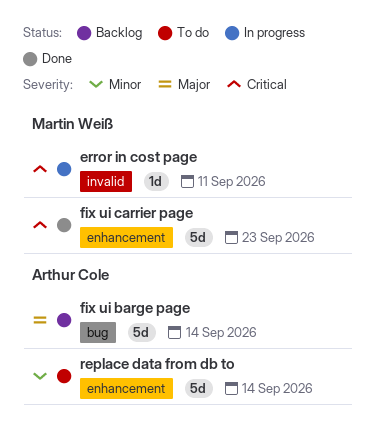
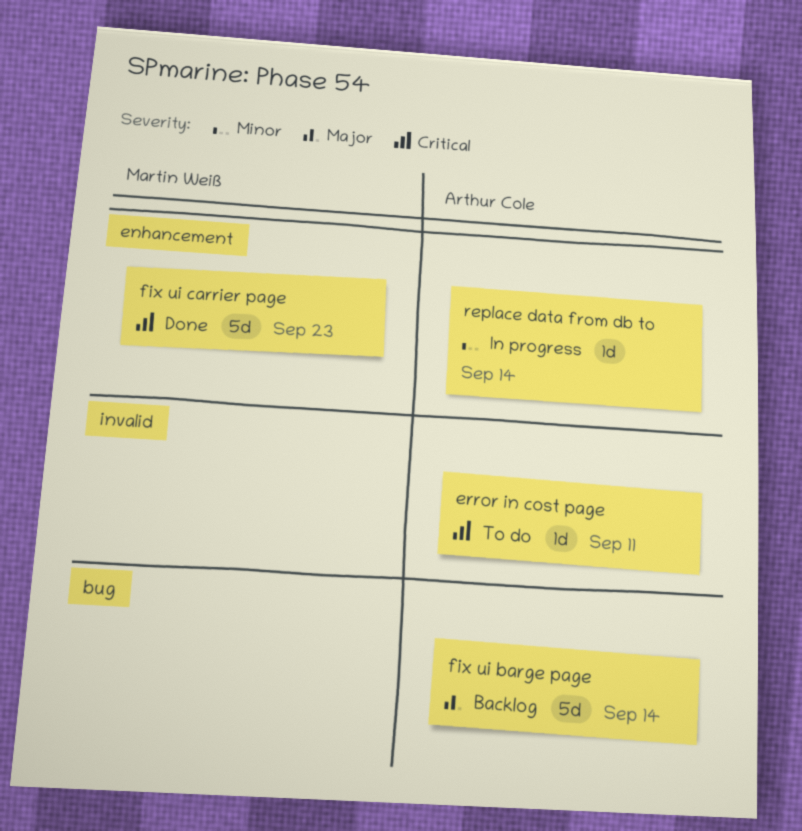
error in cost page, status: In progress -> To do
error in cost page, owner: Martin Weiß -> Arthur Cole
replace data from db to, status: To do -> In progress
replace data from db to, estimate: 5d -> 1d

